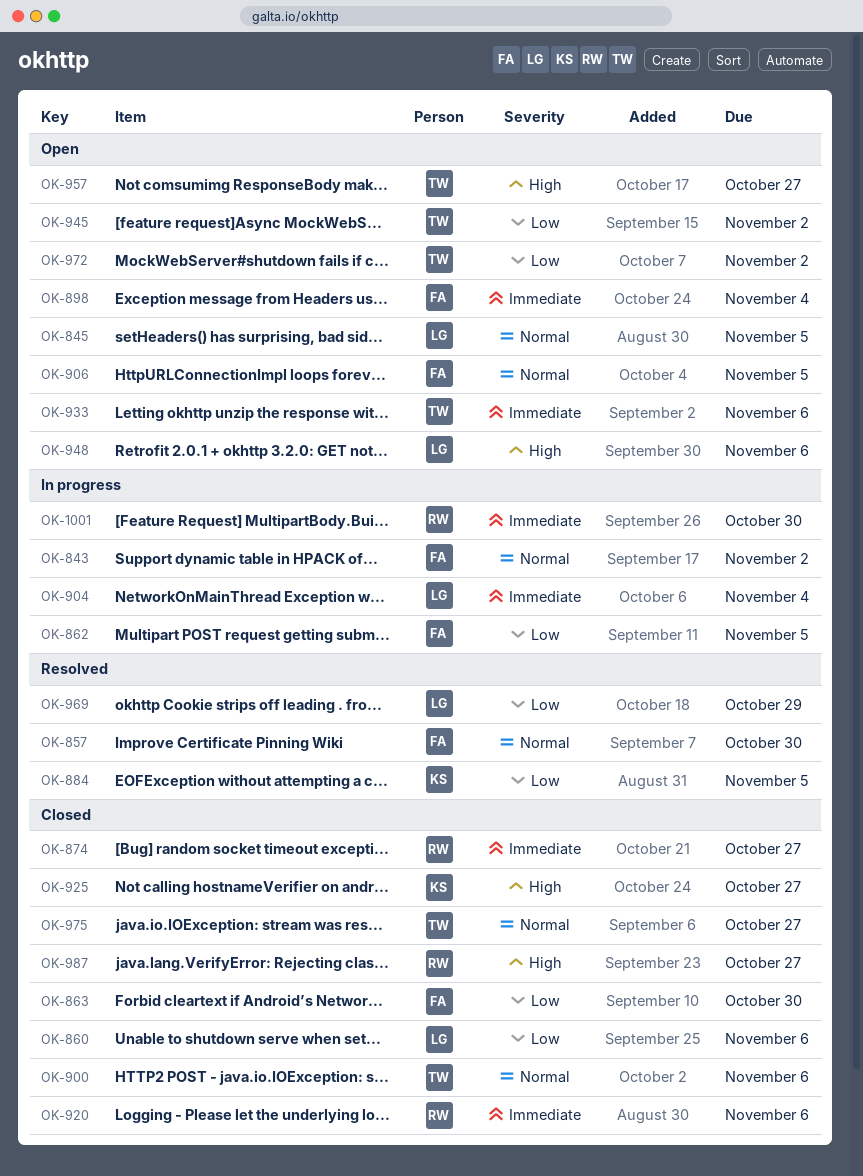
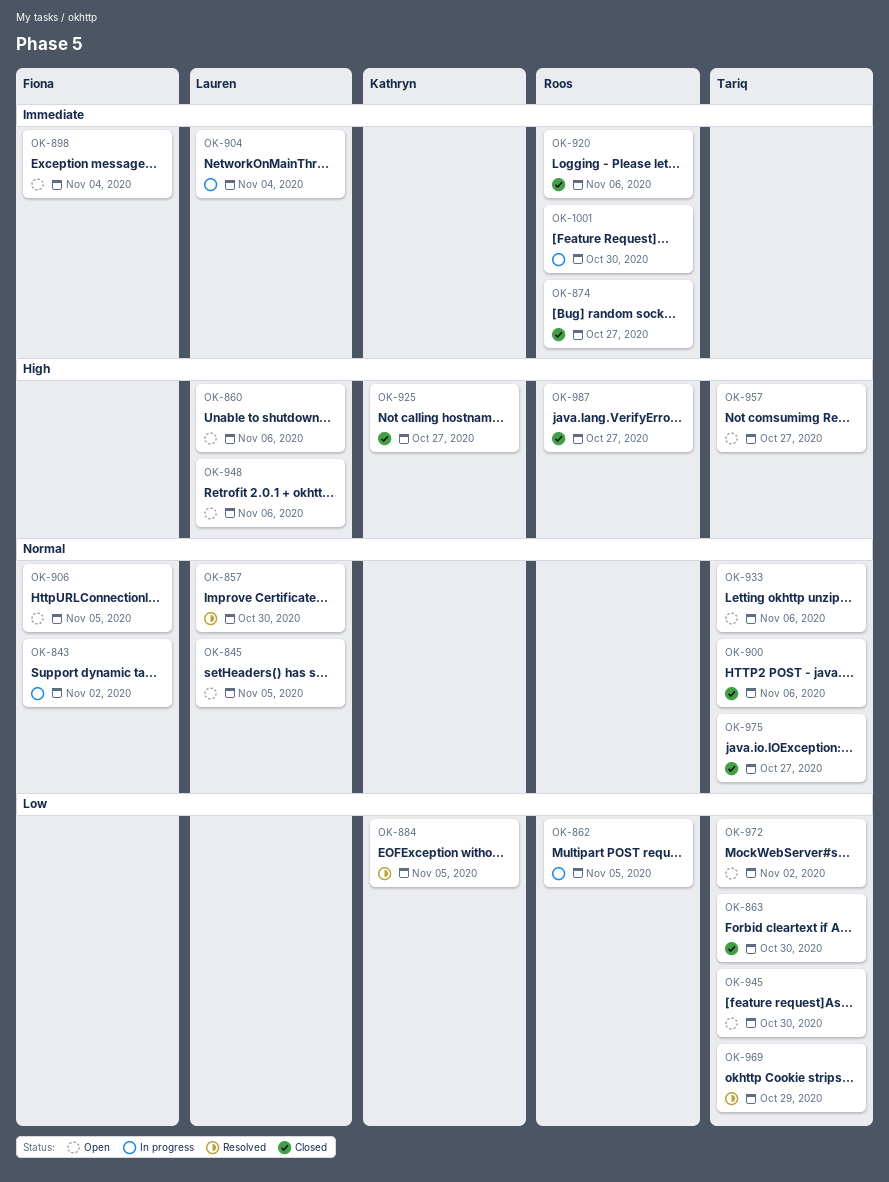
OK-857, owner: Fiona -> Lauren
OK-860, status: Closed -> Open
OK-860, priority: Low -> High
OK-862, owner: Fiona -> Roos
OK-863, owner: Fiona -> Tariq
OK-933, priority: Immediate -> Normal
OK-945, due: Nov 2 -> Oct 30
OK-969, owner: Lauren -> Tariq

